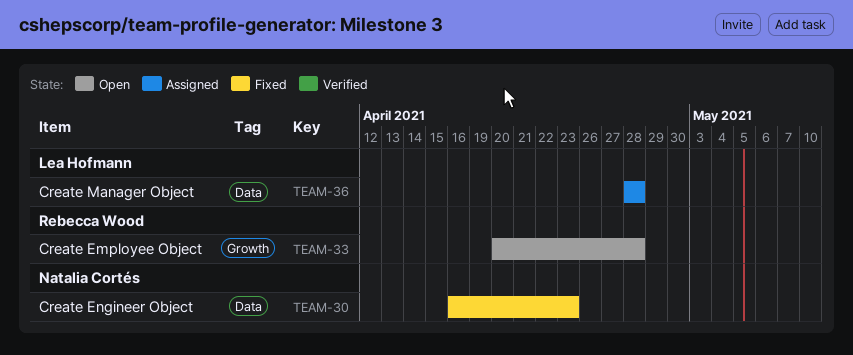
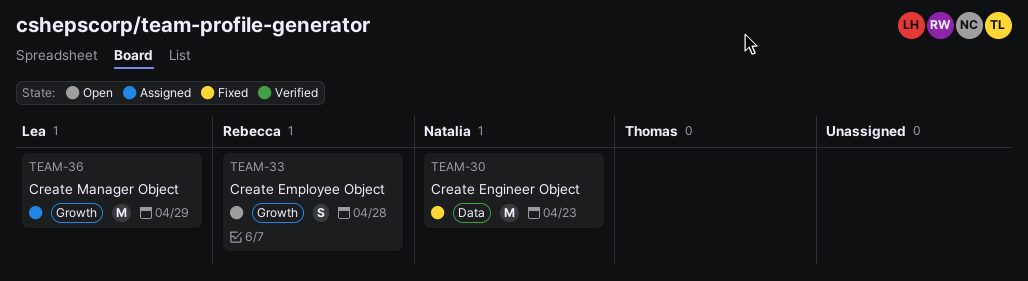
TEAM-36, label: Data -> Growth
TEAM-36, due: Apr 28 -> Apr 29

